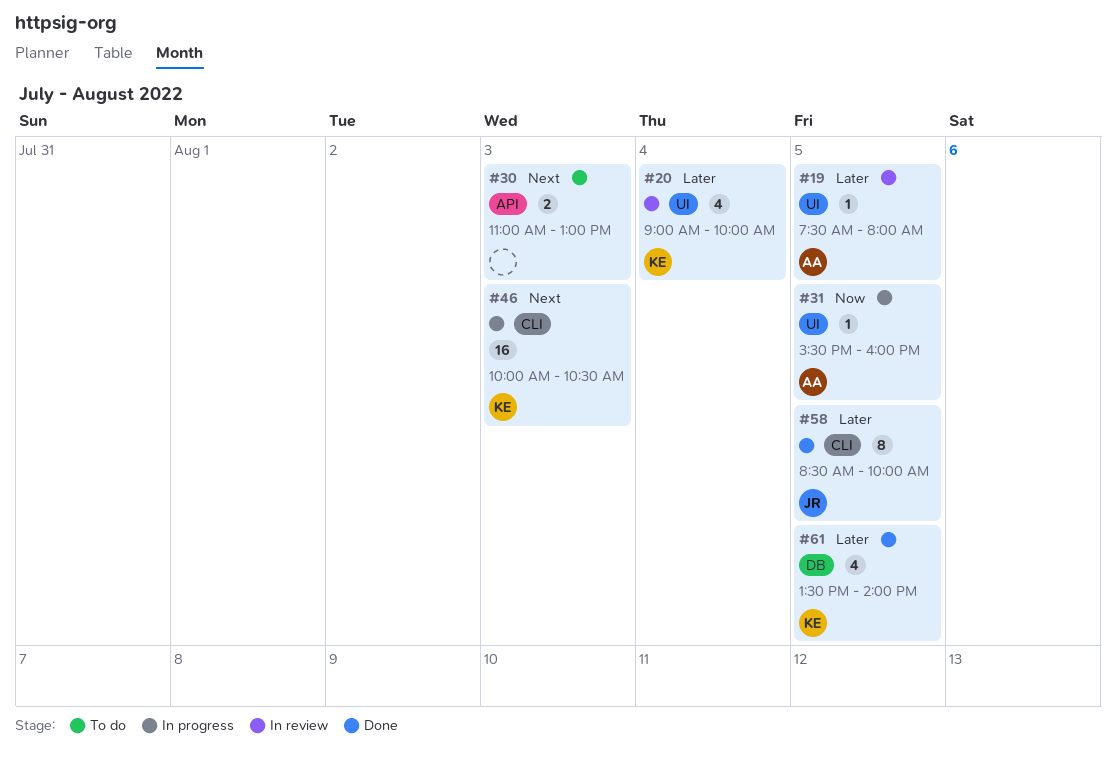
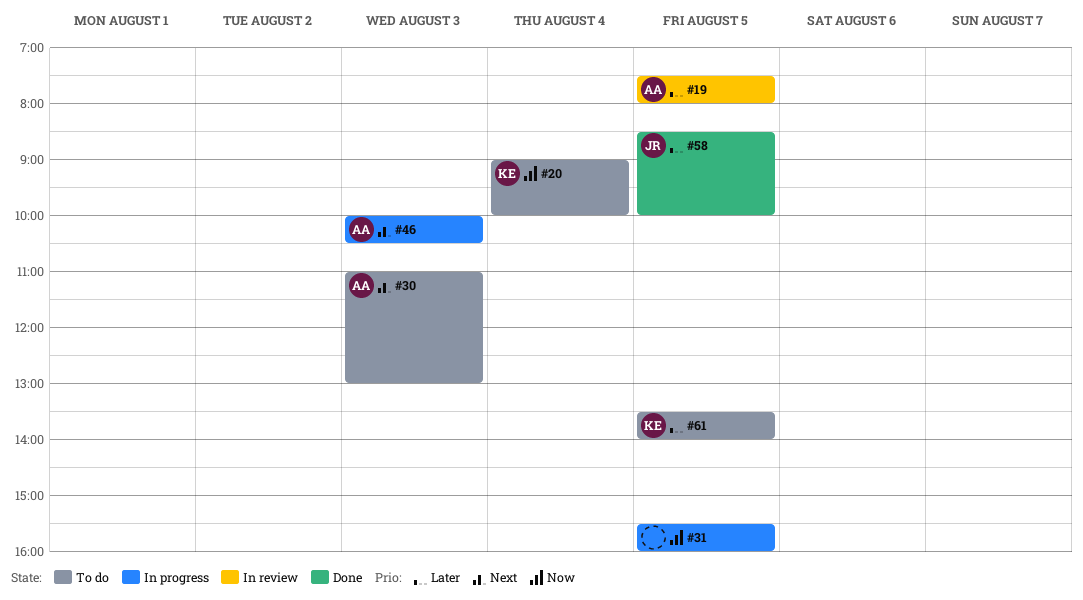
#20, status: In review -> To do
#20, priority: Later -> Now
#30, owner: none -> AA
#31, owner: AA -> none
#46, owner: KE -> AA
#61, status: Done -> To do

